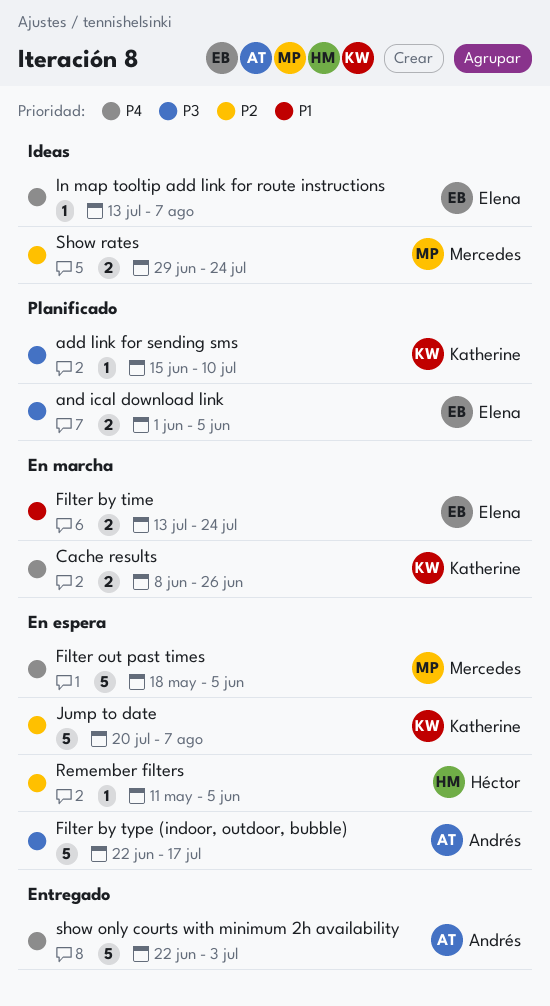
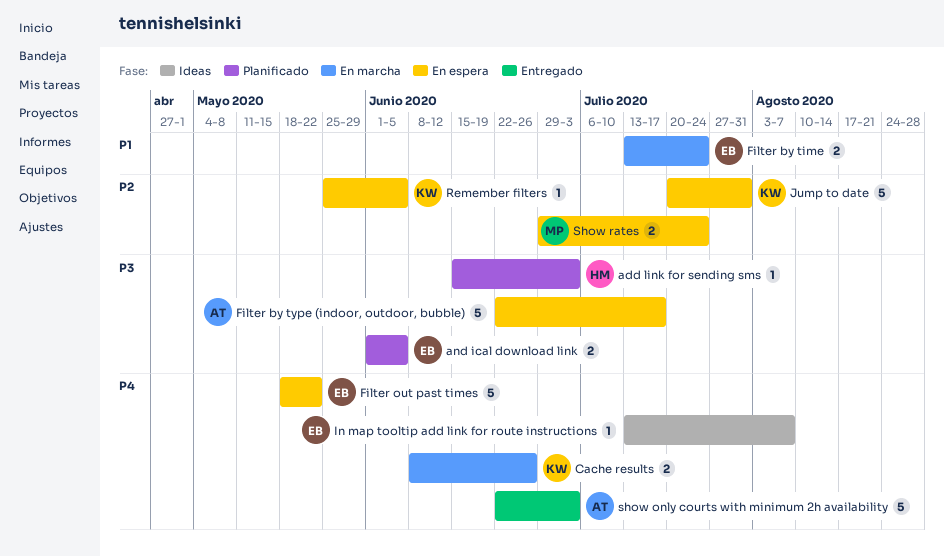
add link for sending sms, owner: Katherine -> Héctor
add link for sending sms, due: Jul 10 -> Jul 3
Filter out past times, owner: Mercedes -> Elena
Filter out past times, due: Jun 5 -> May 22
Jump to date, due: Aug 7 -> Jul 31
Remember filters, owner: Héctor -> Katherine
Remember filters, start: May 11 -> May 25
Show rates, status: Ideas -> En espera

